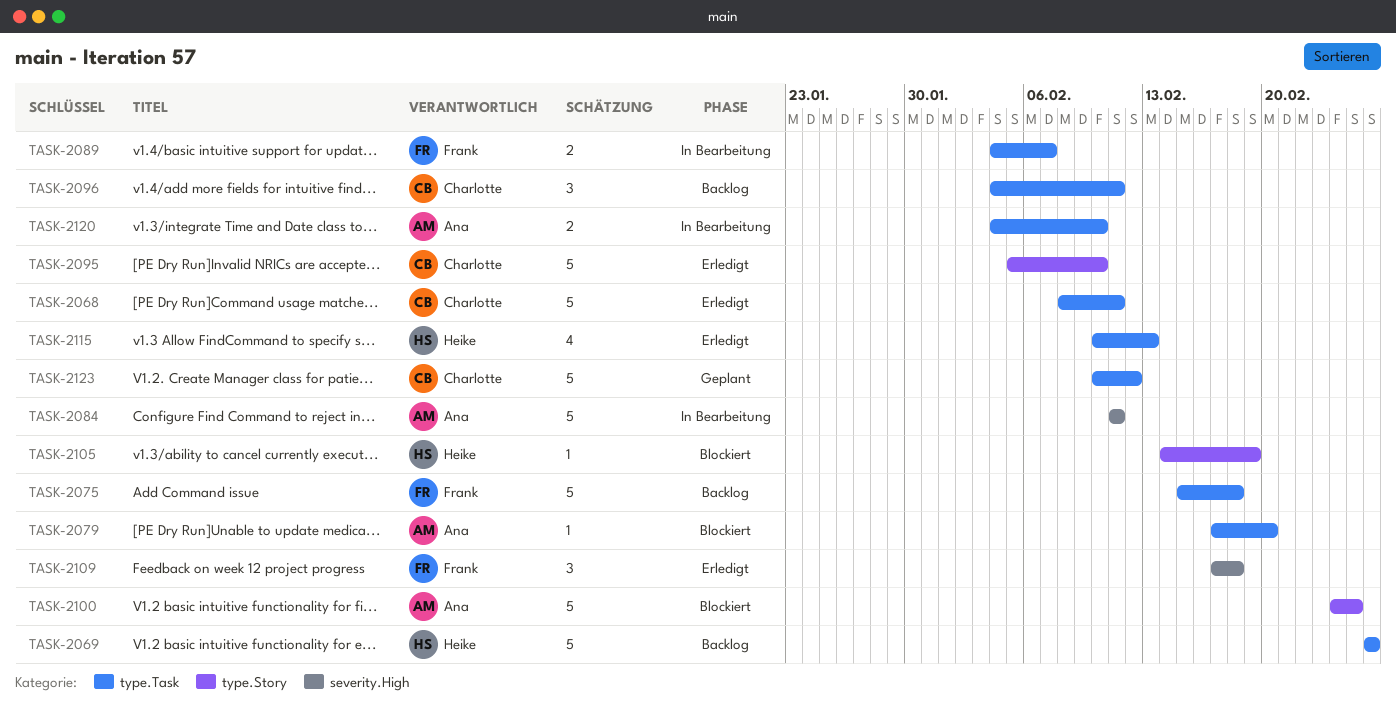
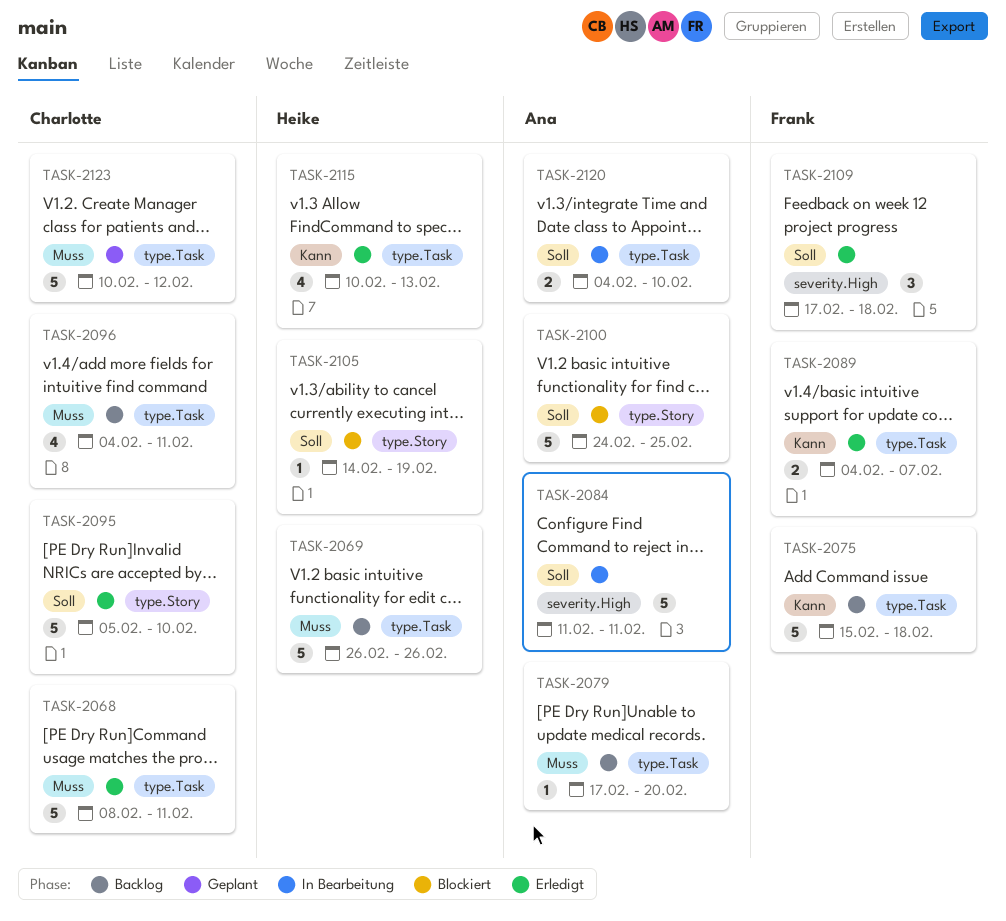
TASK-2079, status: Blockiert -> Backlog
TASK-2089, status: In Bearbeitung -> Erledigt
TASK-2096, estimate: 3 -> 4

